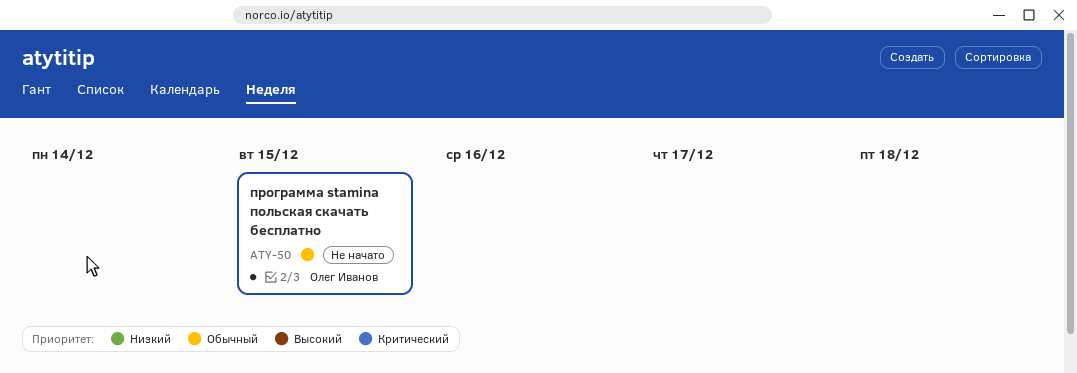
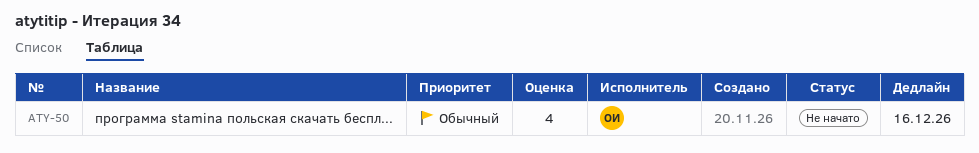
ATY-50, estimate: 1 -> 4
ATY-50, due: Dec 15 -> Dec 16

